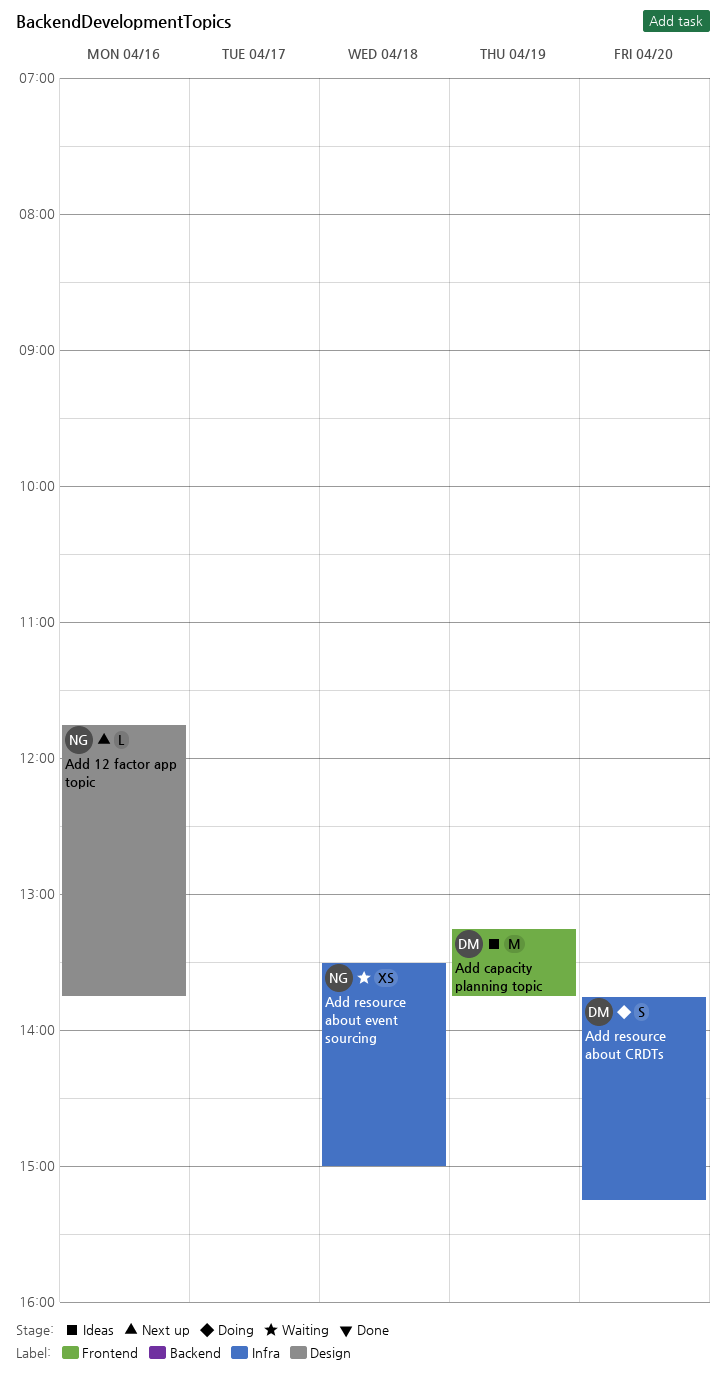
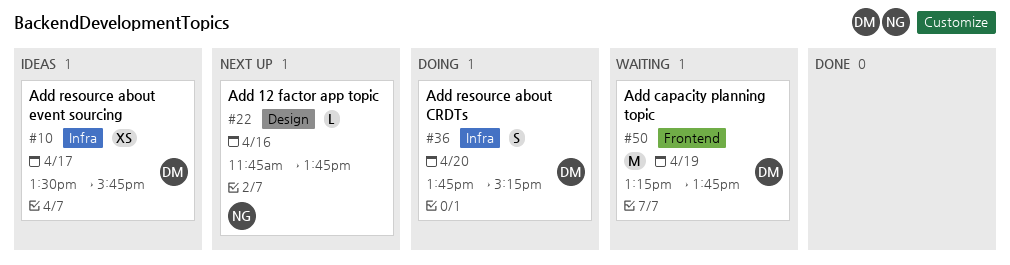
Add capacity planning topic, status: Ideas -> Waiting
Add resource about event sourcing, status: Waiting -> Ideas
Add resource about event sourcing, owner: NG -> DM
Add resource about event sourcing, day: Apr 18 -> Apr 17
Add resource about event sourcing, ends: 15:00 -> 15:45

